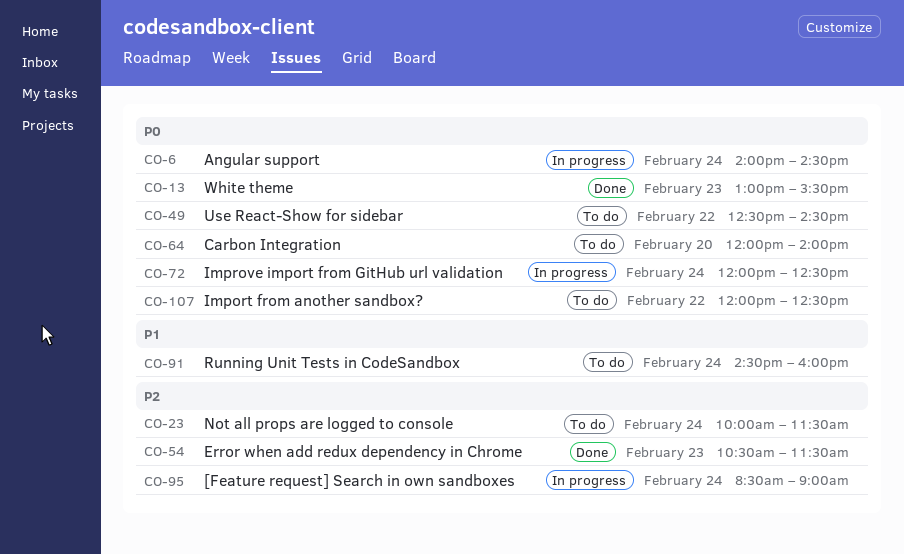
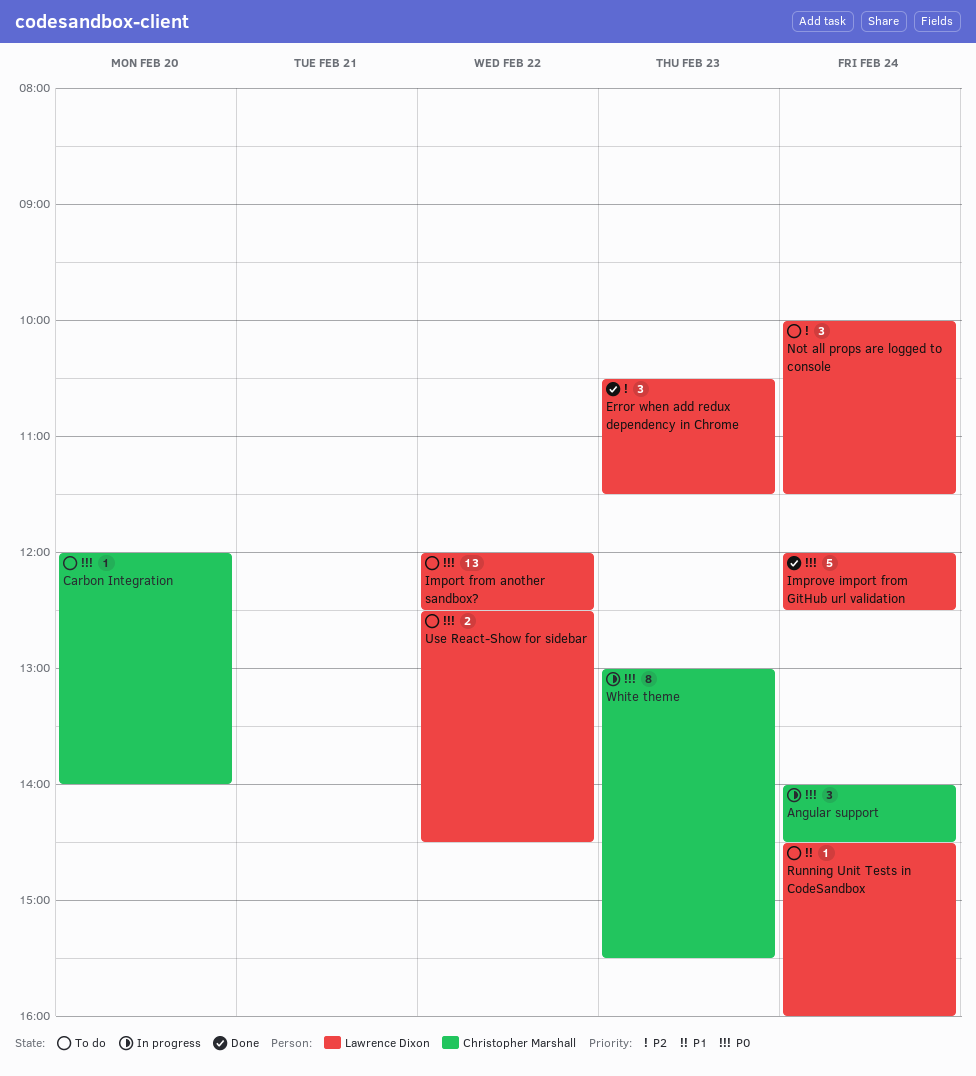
[Feature request] Search in own sandboxes: present -> none
Improve import from GitHub url validation, status: In progress -> Done
White theme, status: Done -> In progress

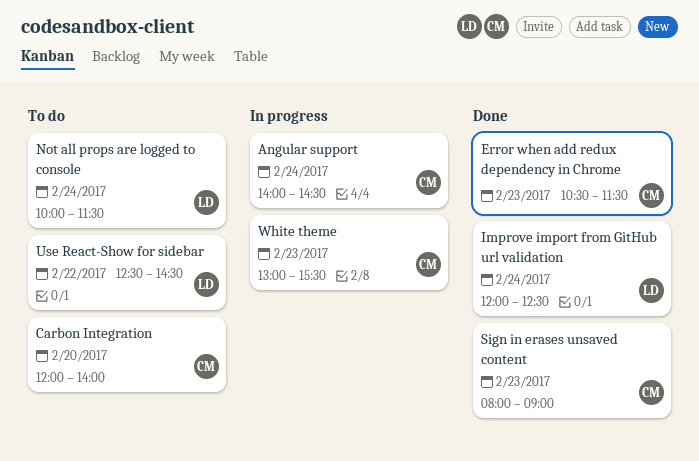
Error when add redux dependency in Chrome, owner: Lawrence Dixon -> Christopher Marshall
Import from another sandbox?: present -> none
Running Unit Tests in CodeSandbox: present -> none
Sign in erases unsaved content: none -> present

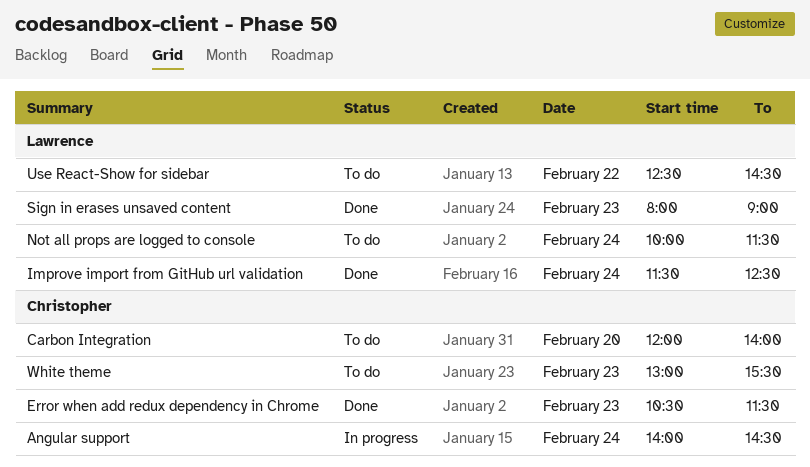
Improve import from GitHub url validation, begins: 12:00 -> 11:30
Sign in erases unsaved content, owner: Christopher -> Lawrence
White theme, status: In progress -> To do

